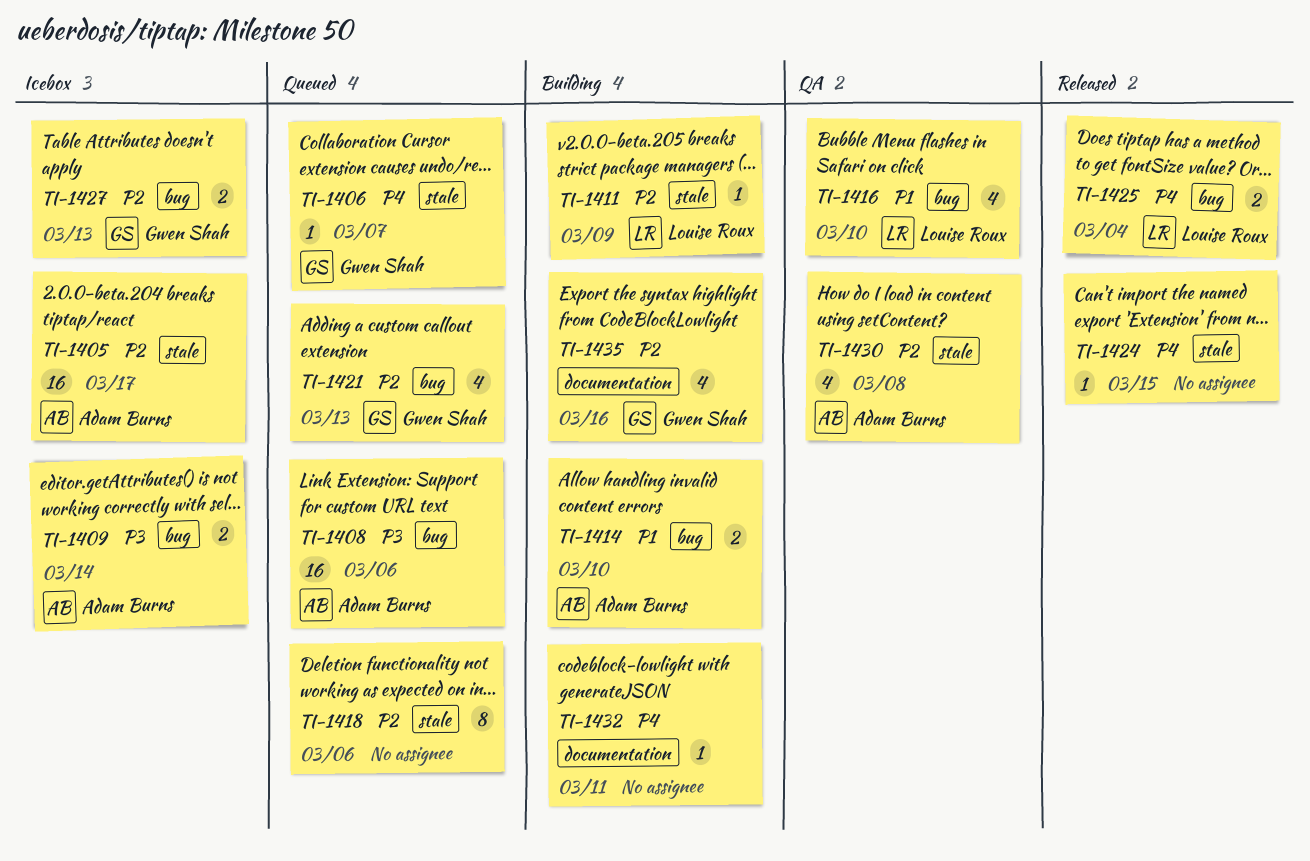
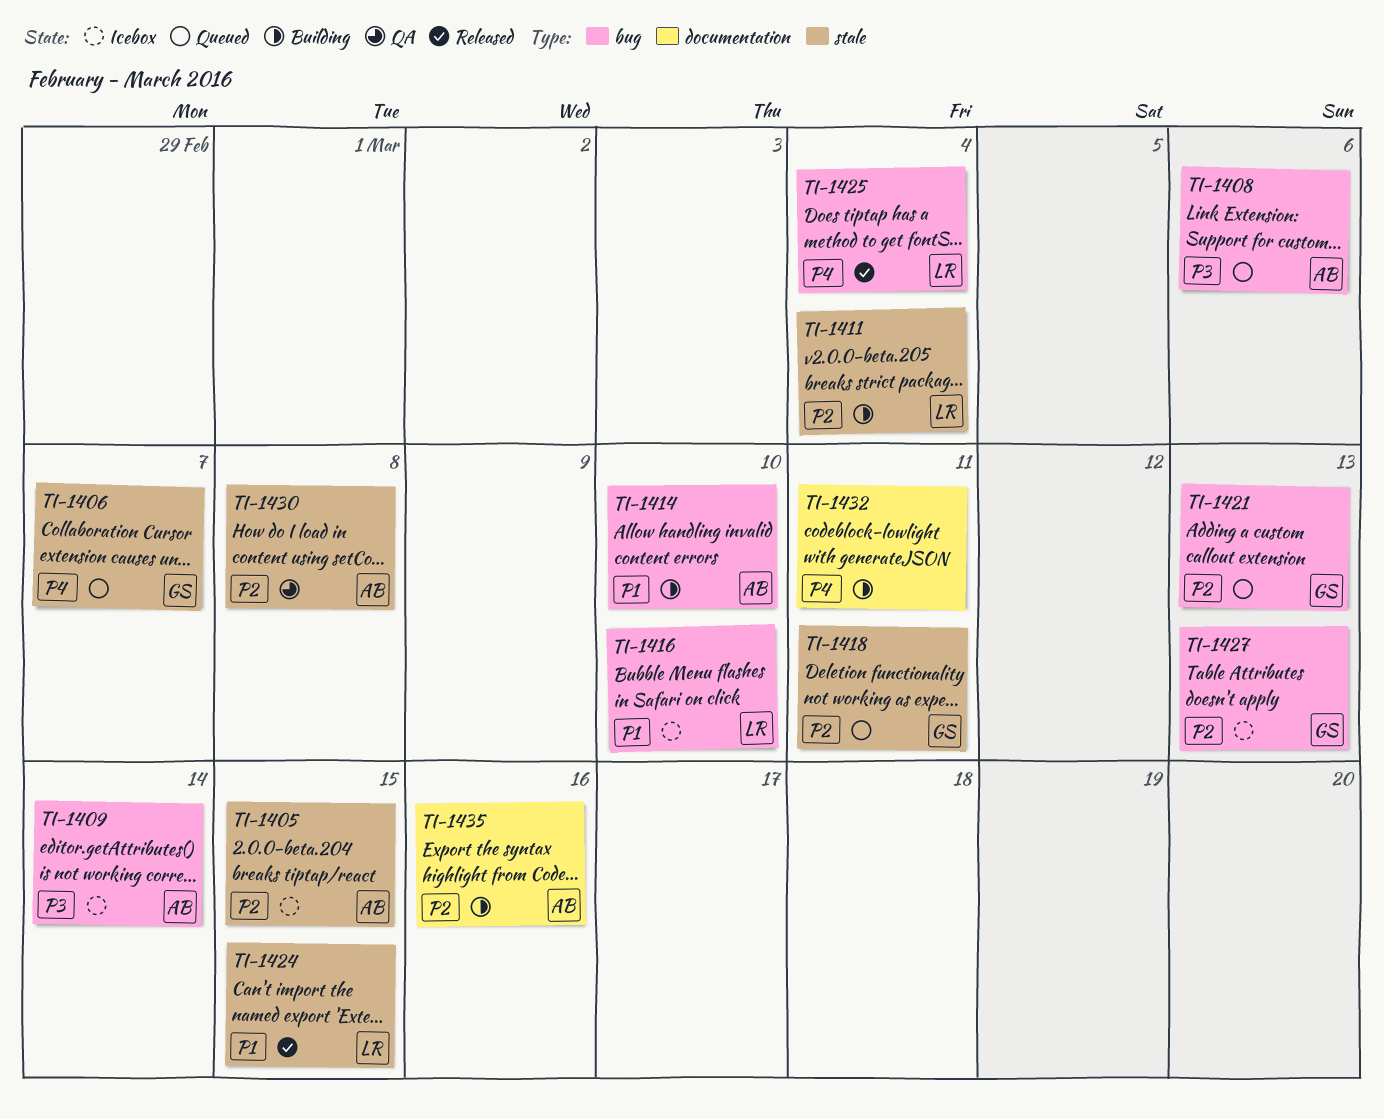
TI-1405, due: Mar 17 -> Mar 15
TI-1411, due: Mar 9 -> Mar 4
TI-1416, status: QA -> Icebox
TI-1418, owner: none -> Gwen Shah
TI-1418, due: Mar 6 -> Mar 11
TI-1424, owner: none -> Louise Roux
TI-1424, priority: P4 -> P1
TI-1435, owner: Gwen Shah -> Adam Burns

